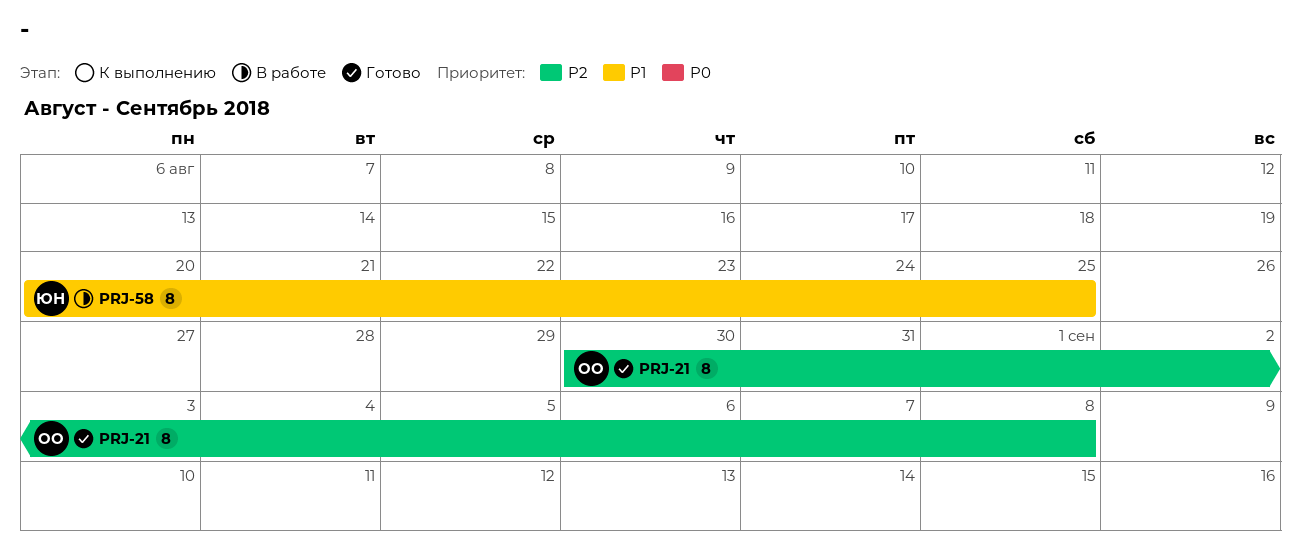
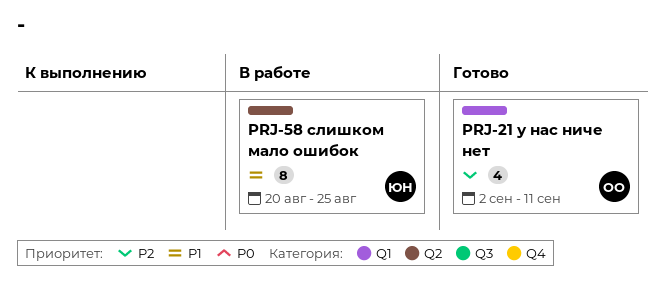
PRJ-21, estimate: 8 -> 4
PRJ-21, start: Aug 30 -> Sep 2
PRJ-21, due: Sep 8 -> Sep 11

